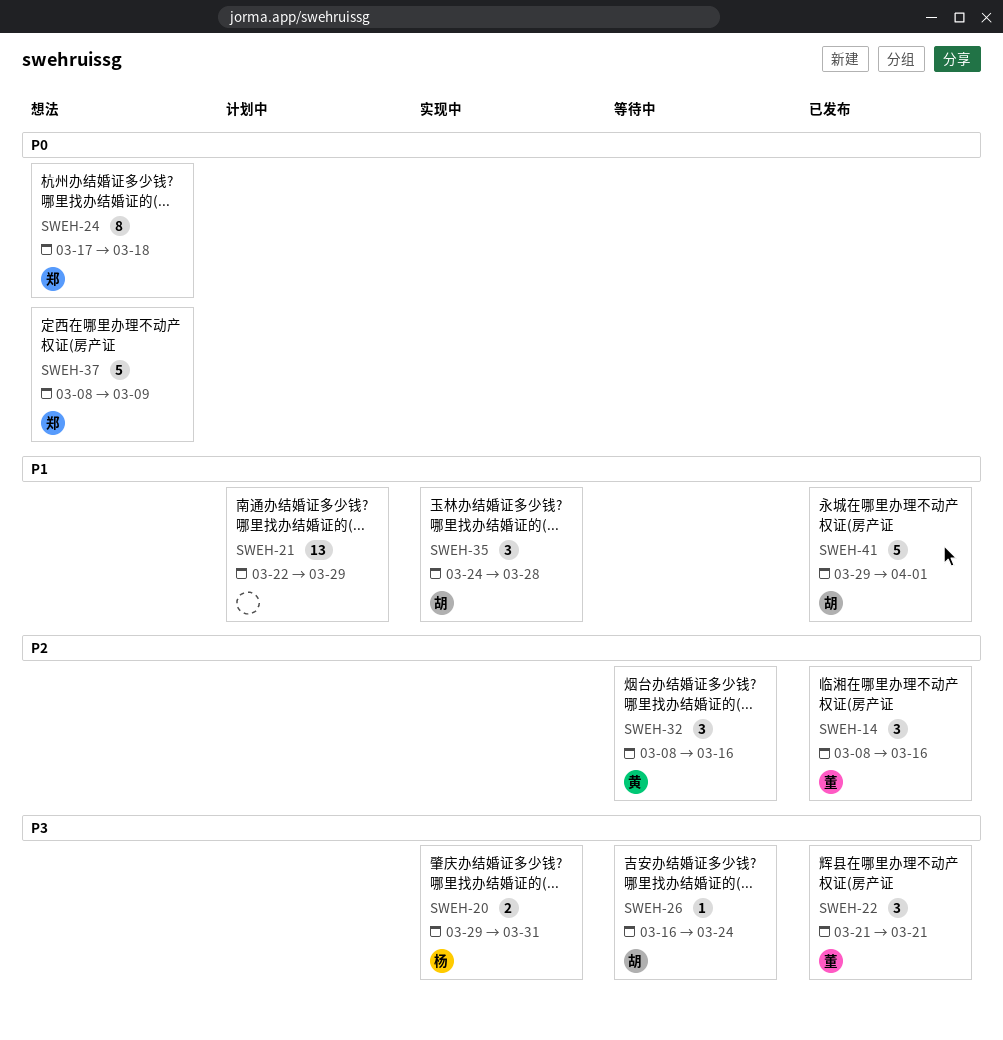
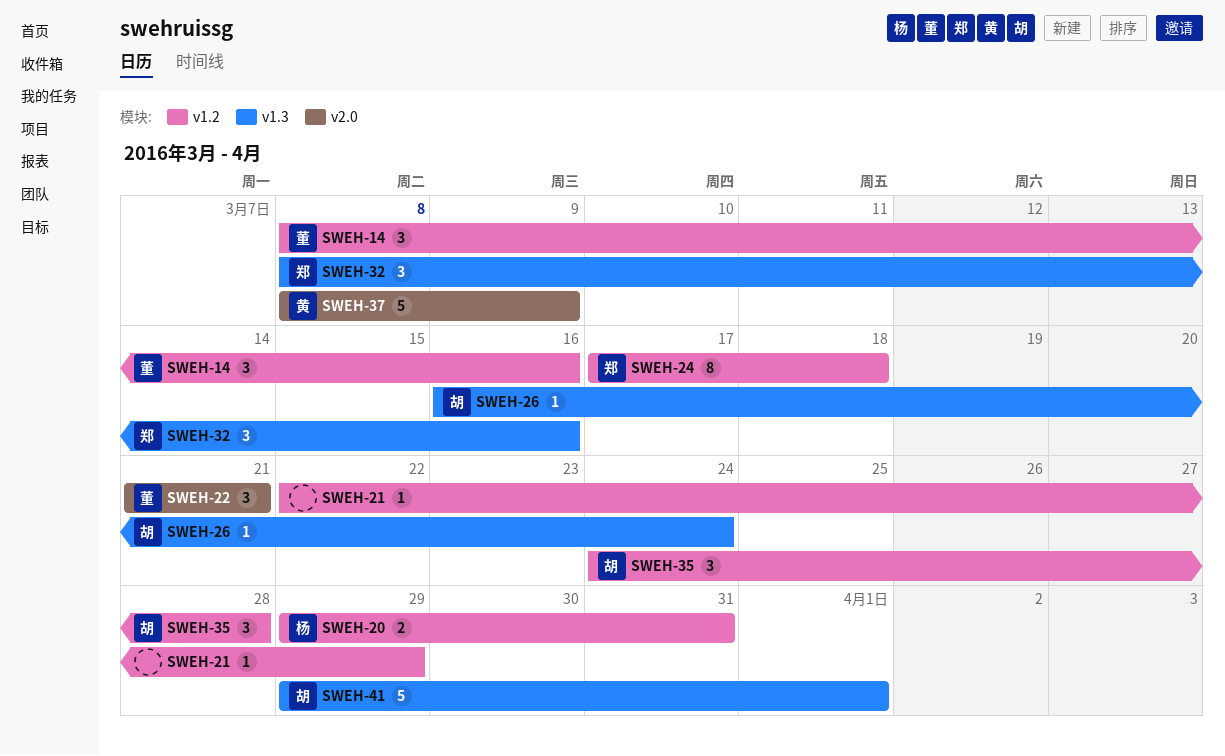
SWEH-21, estimate: 13 -> 1
SWEH-32, owner: 黄 -> 郑
SWEH-37, owner: 郑 -> 黄

